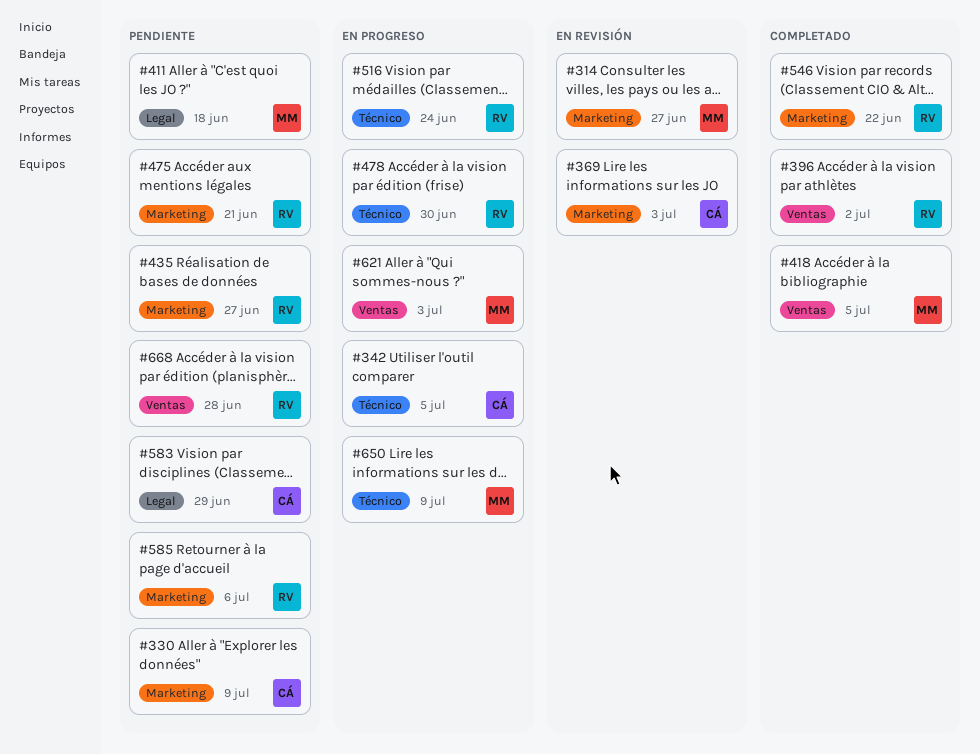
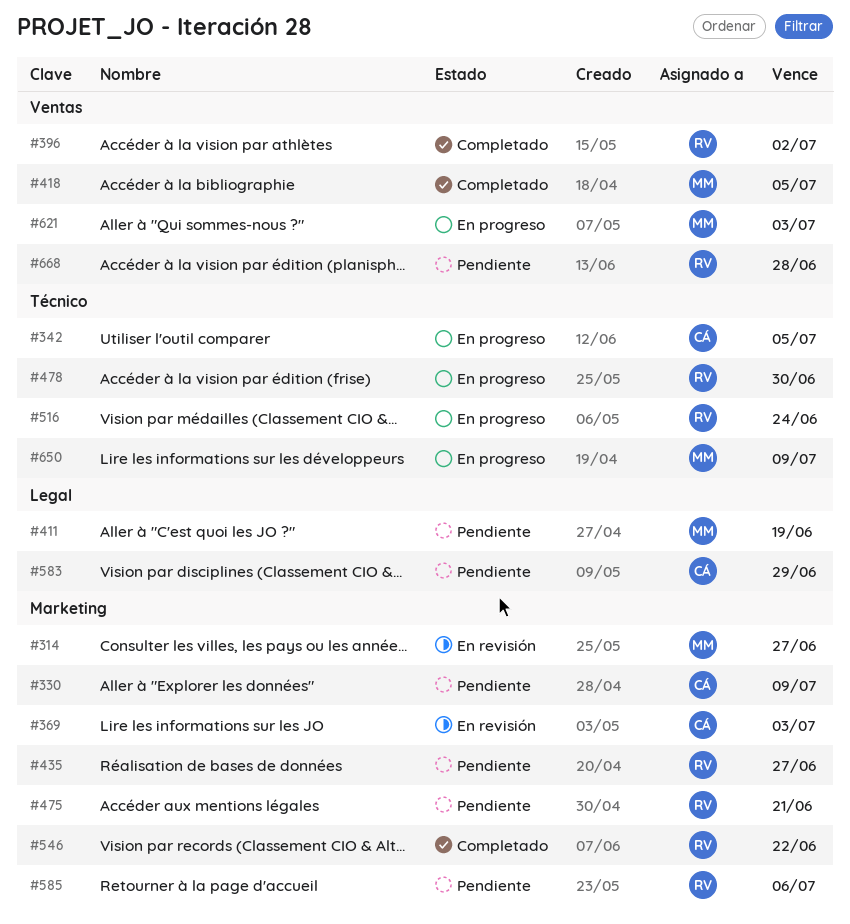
#411, due: Jun 18 -> Jun 19

